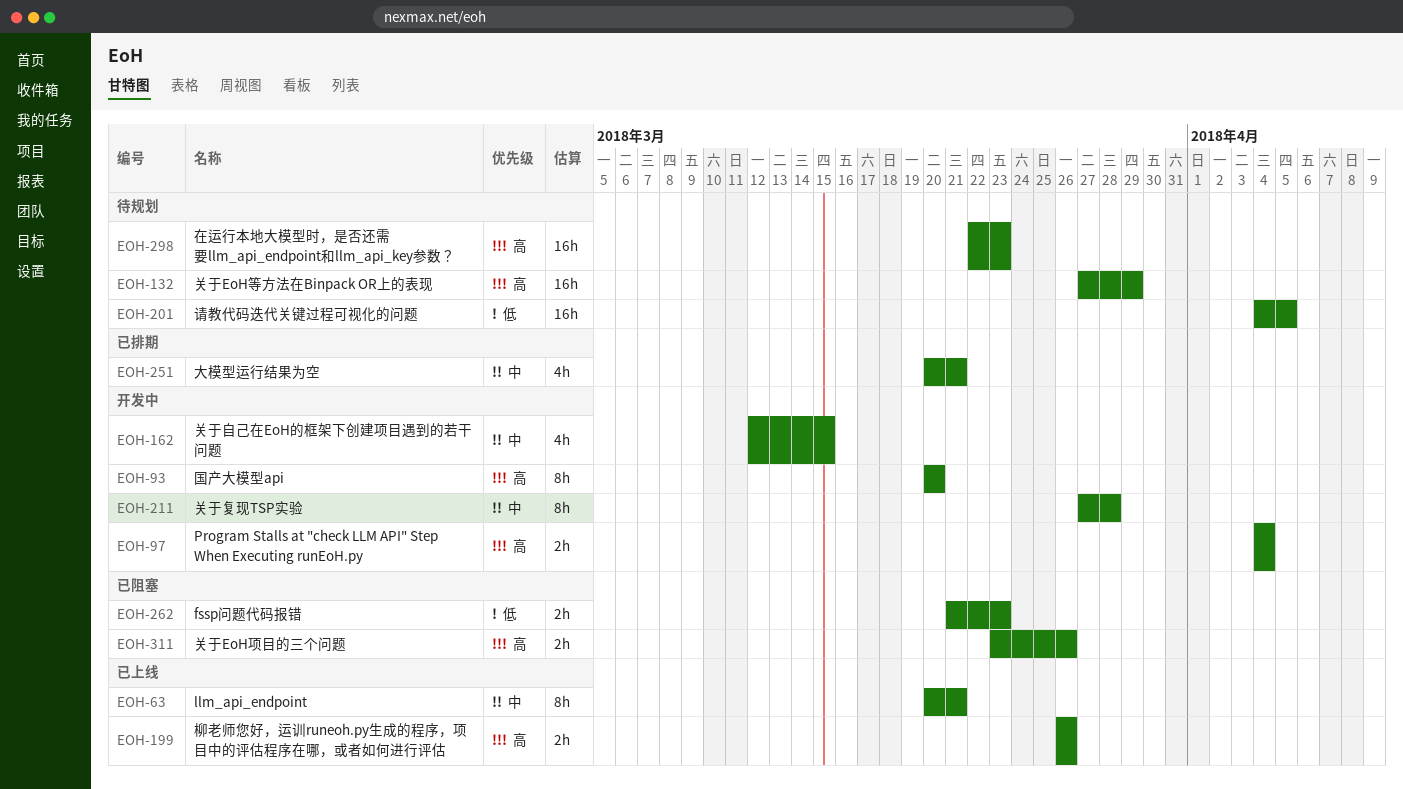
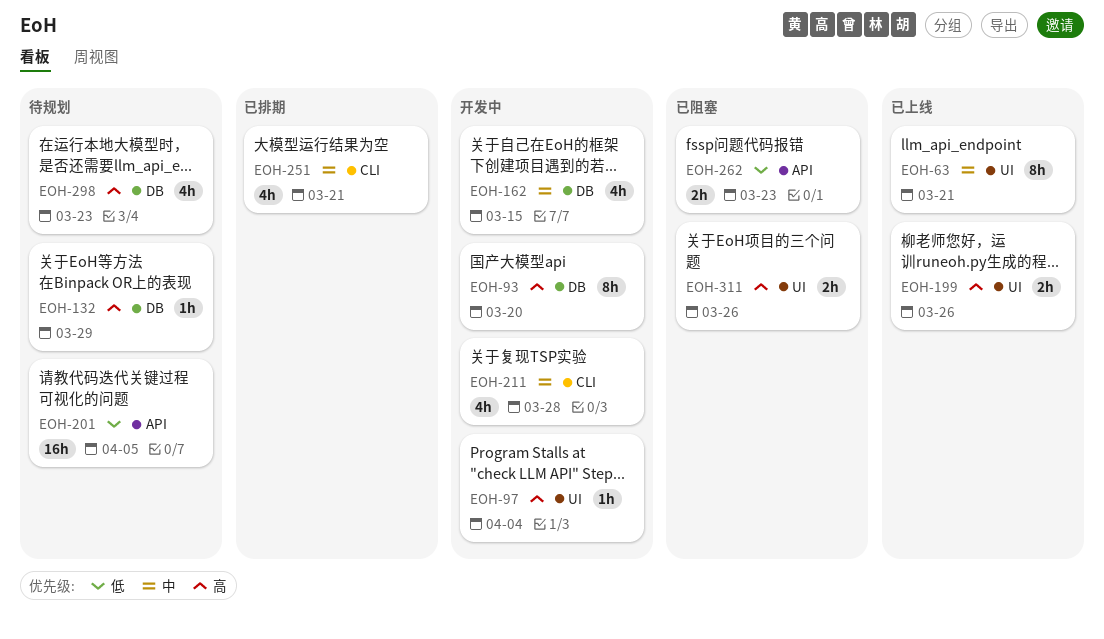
EOH-97, estimate: 2h -> 1h
EOH-132, estimate: 16h -> 1h
EOH-211, estimate: 8h -> 4h
EOH-298, estimate: 16h -> 4h

